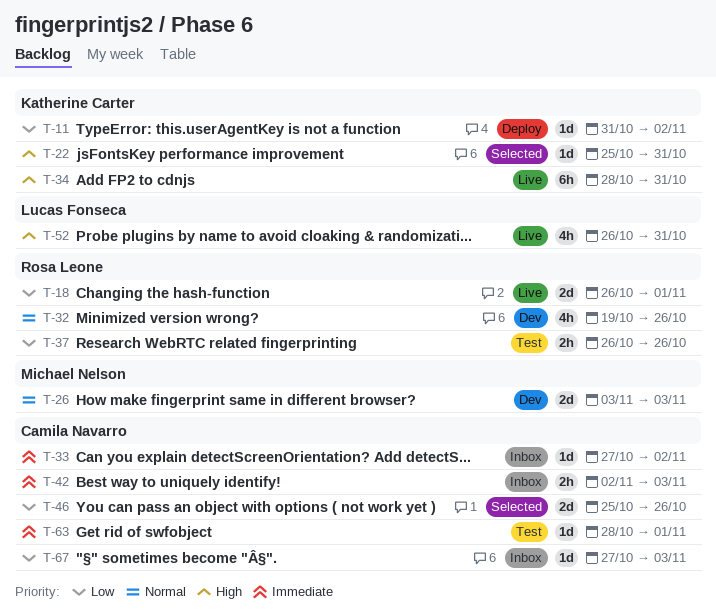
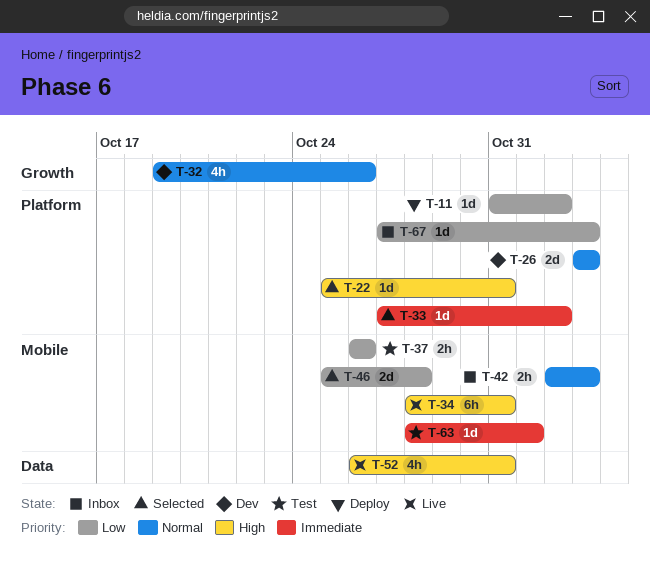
T-18: present -> none
T-33, status: Inbox -> Selected
T-42, priority: Immediate -> Normal
T-46, due: Oct 26 -> Oct 28

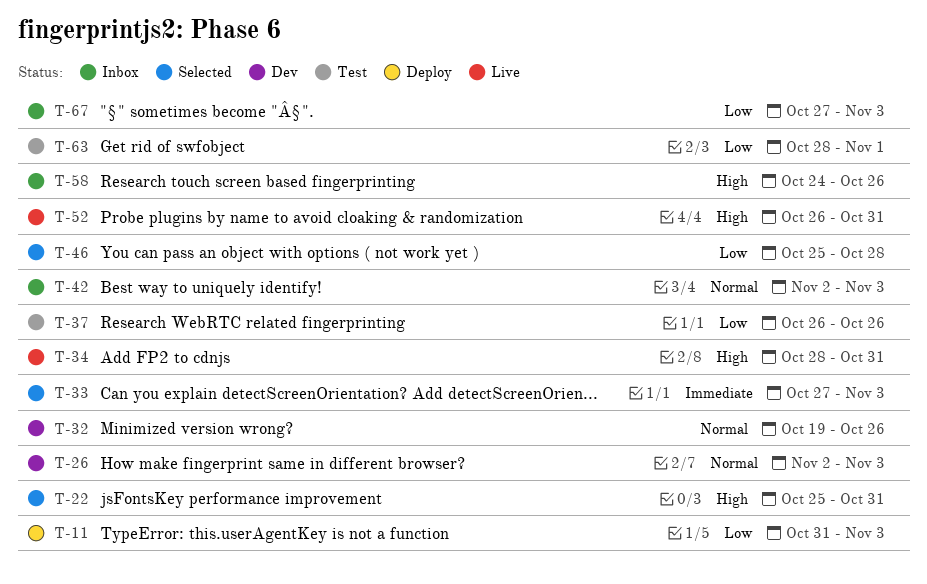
T-11, due: Nov 2 -> Nov 3
T-26, start: Nov 3 -> Nov 2
T-33, due: Nov 2 -> Nov 3
T-58: none -> present
T-63, priority: Immediate -> Low

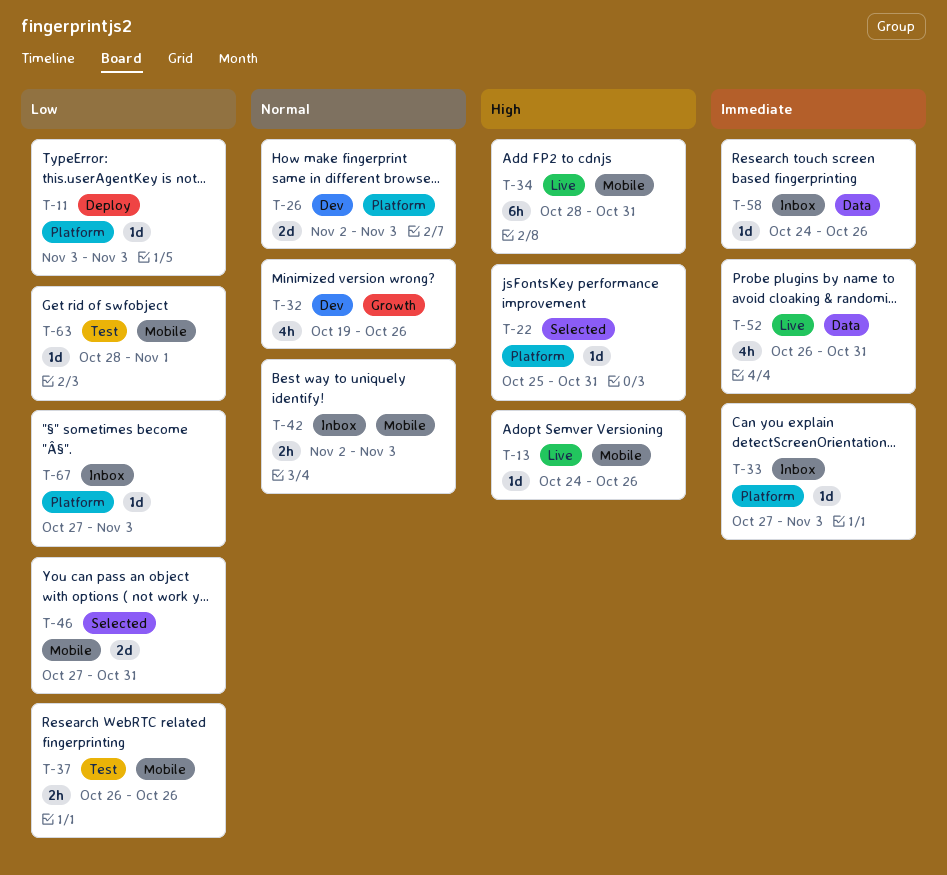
T-11, start: Oct 31 -> Nov 3
T-13: none -> present
T-33, status: Selected -> Inbox
T-46, start: Oct 25 -> Oct 27
T-46, due: Oct 28 -> Oct 31
T-52, priority: High -> Immediate
T-58, priority: High -> Immediate

